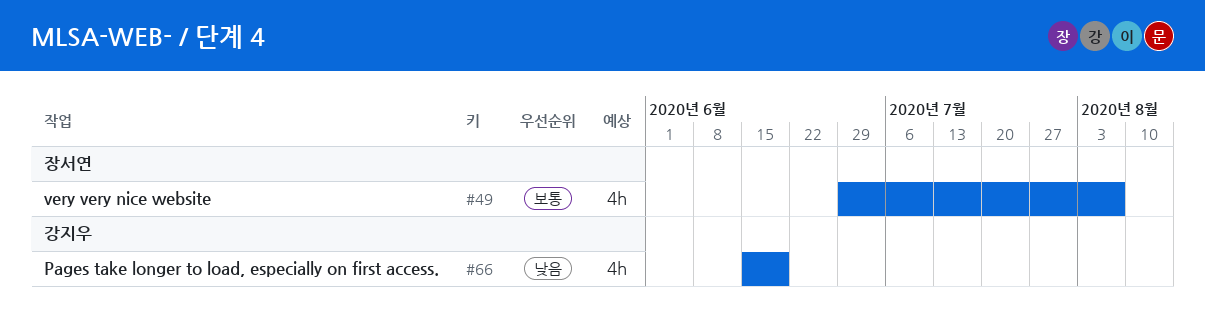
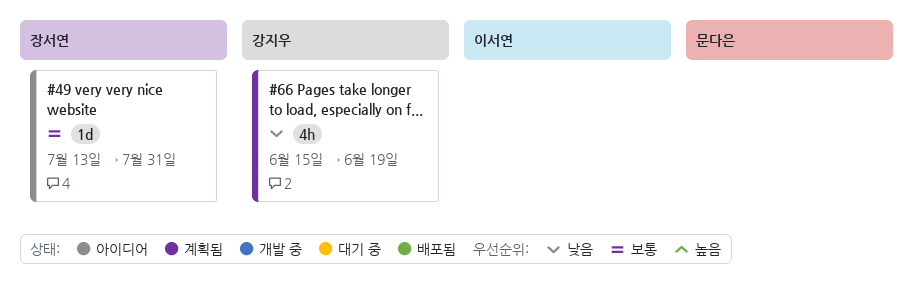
#49, estimate: 4h -> 1d
#49, start: Jun 29 -> Jul 13
#49, due: Aug 7 -> Jul 31

